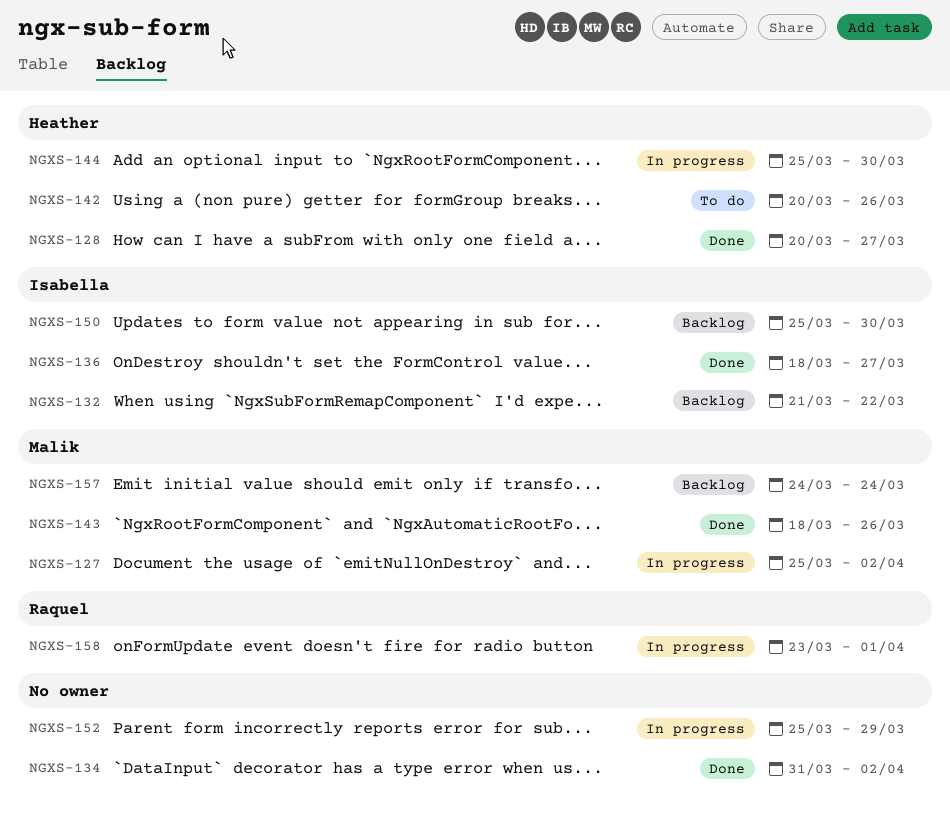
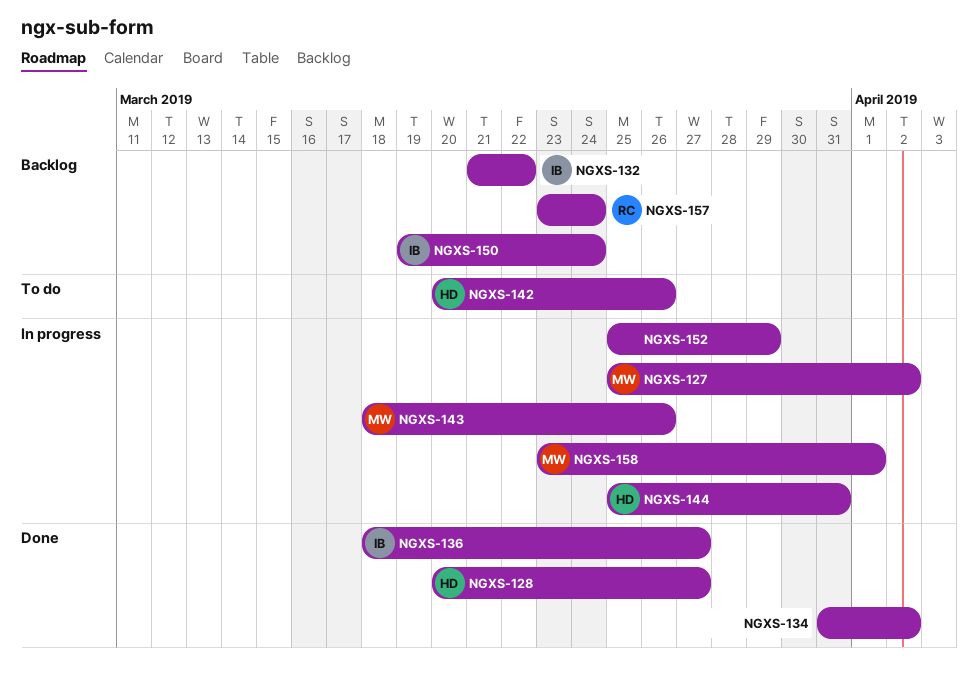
NGXS-143, status: Done -> In progress
NGXS-144, due: Mar 30 -> Mar 31
NGXS-150, start: Mar 25 -> Mar 19
NGXS-150, due: Mar 30 -> Mar 24
NGXS-157, owner: Malik -> Raquel
NGXS-157, start: Mar 24 -> Mar 23
NGXS-158, owner: Raquel -> Malik

